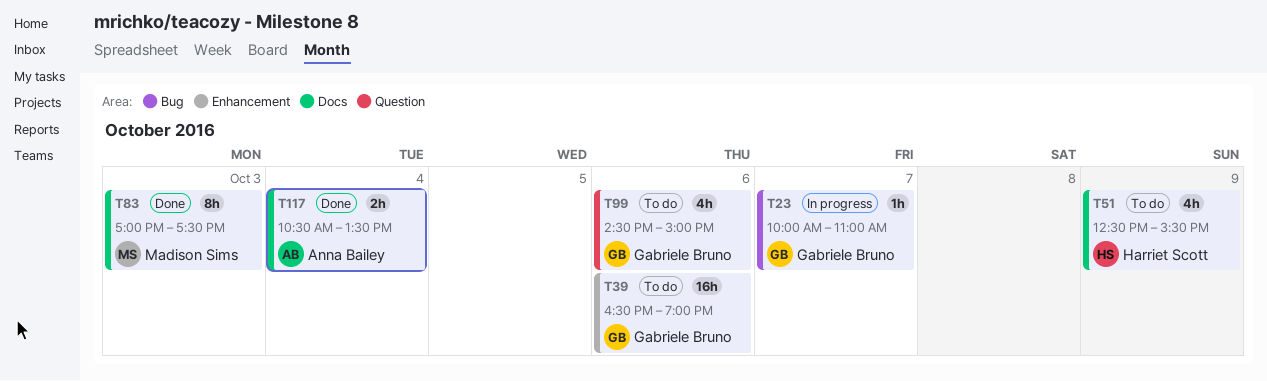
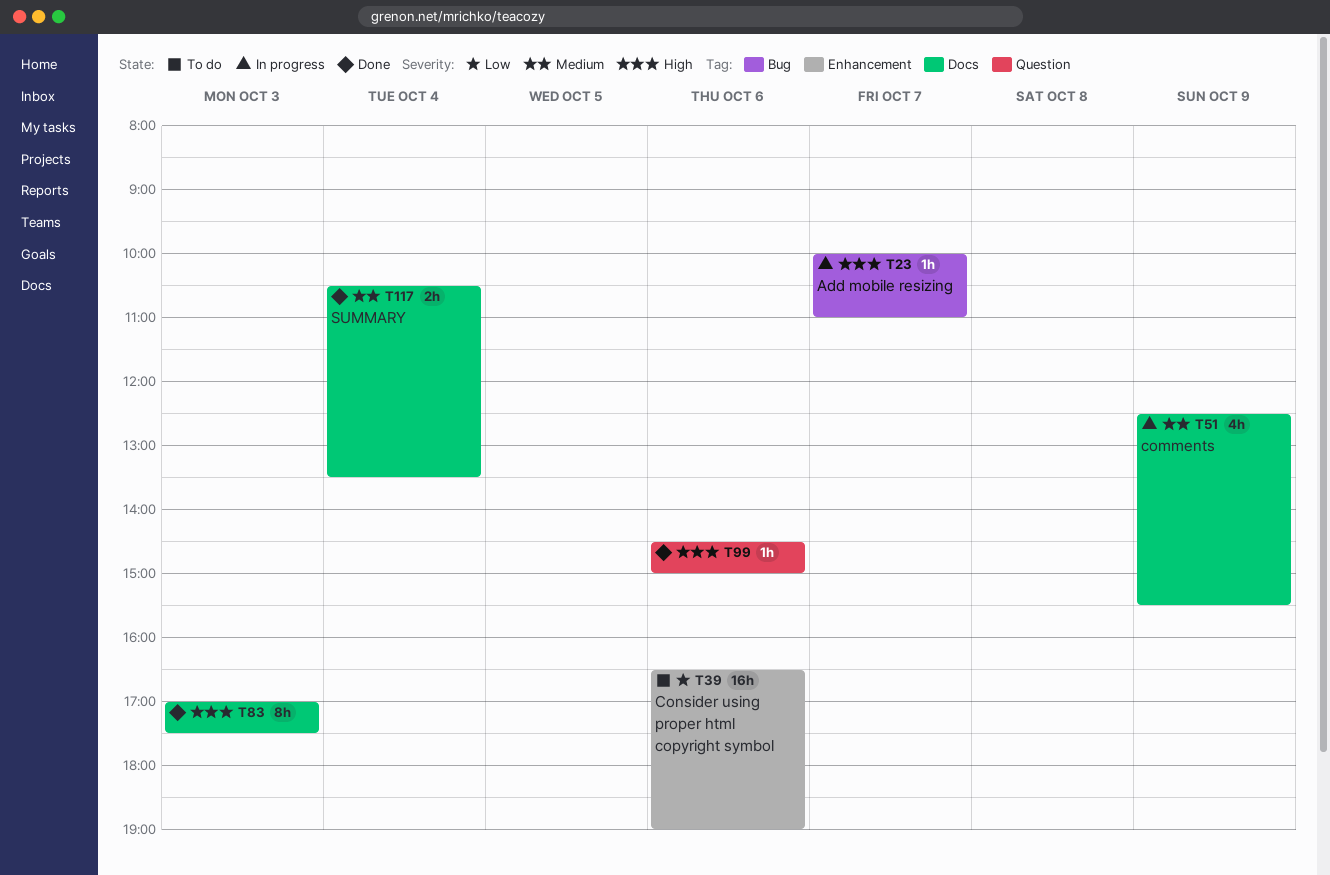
T51, status: To do -> In progress
T99, status: To do -> Done
T99, estimate: 4h -> 1h

